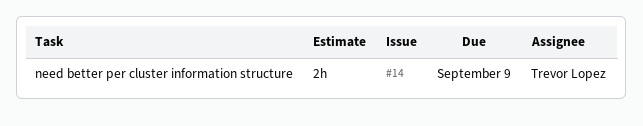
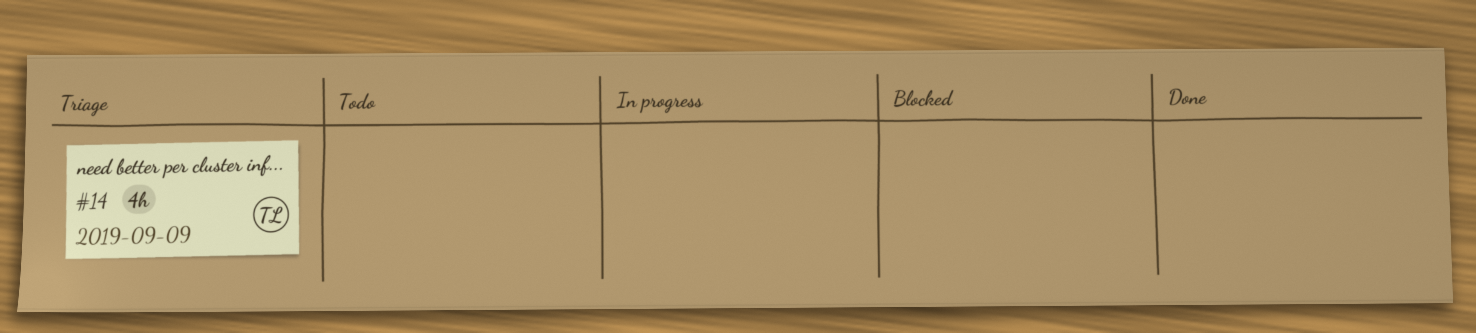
#14, estimate: 2h -> 4h

